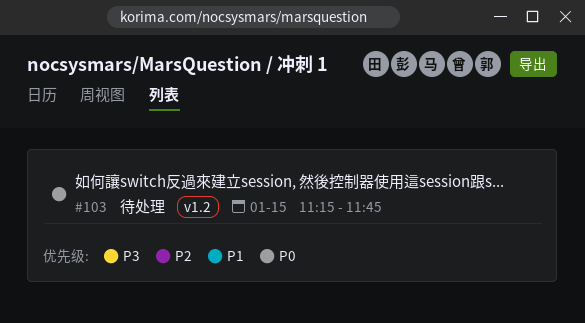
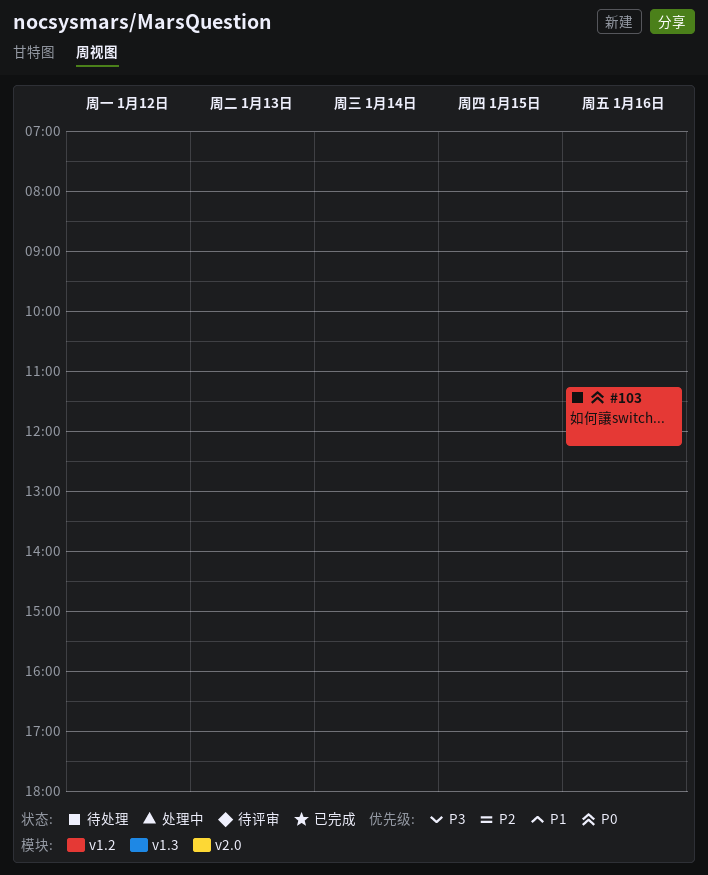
#103, day: Jan 15 -> Jan 16
#103, ends: 11:45 -> 12:15

